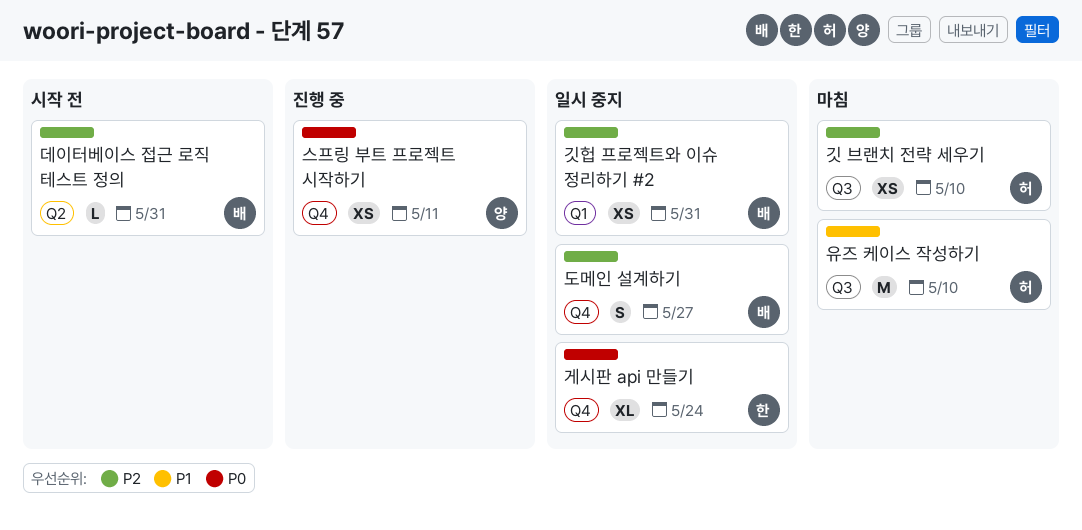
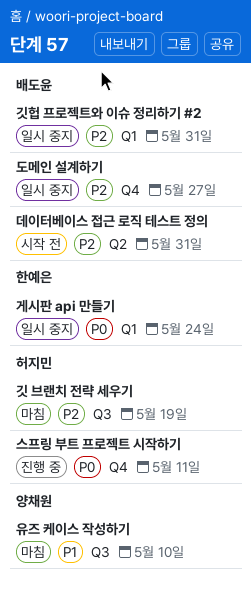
게시판 api 만들기, label: Q4 -> Q1
깃 브랜치 전략 세우기, due: May 10 -> May 19
스프링 부트 프로젝트 시작하기, owner: 양채원 -> 허지민
유즈 케이스 작성하기, owner: 허지민 -> 양채원

